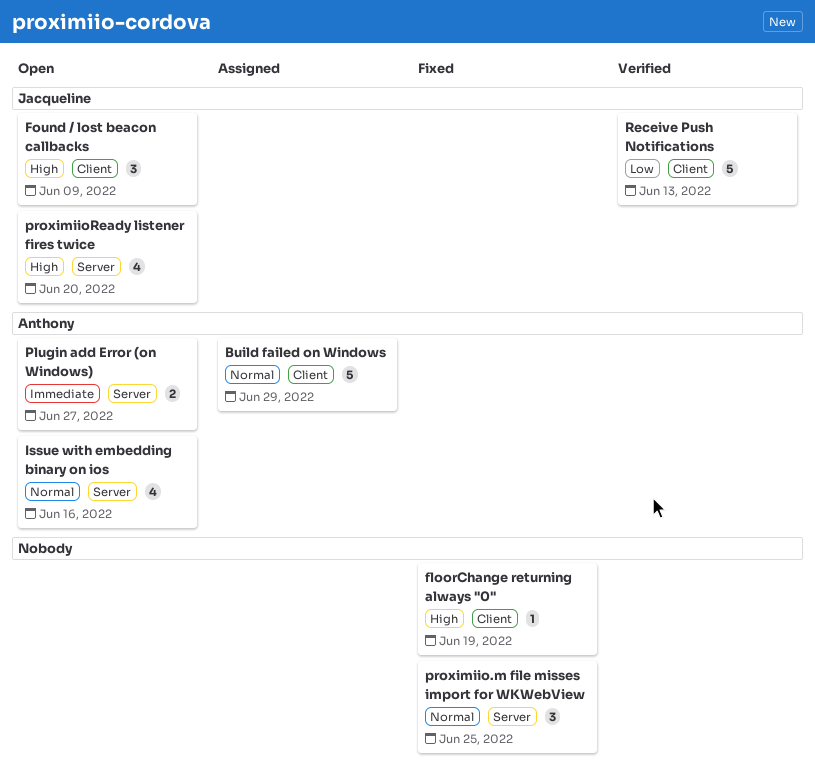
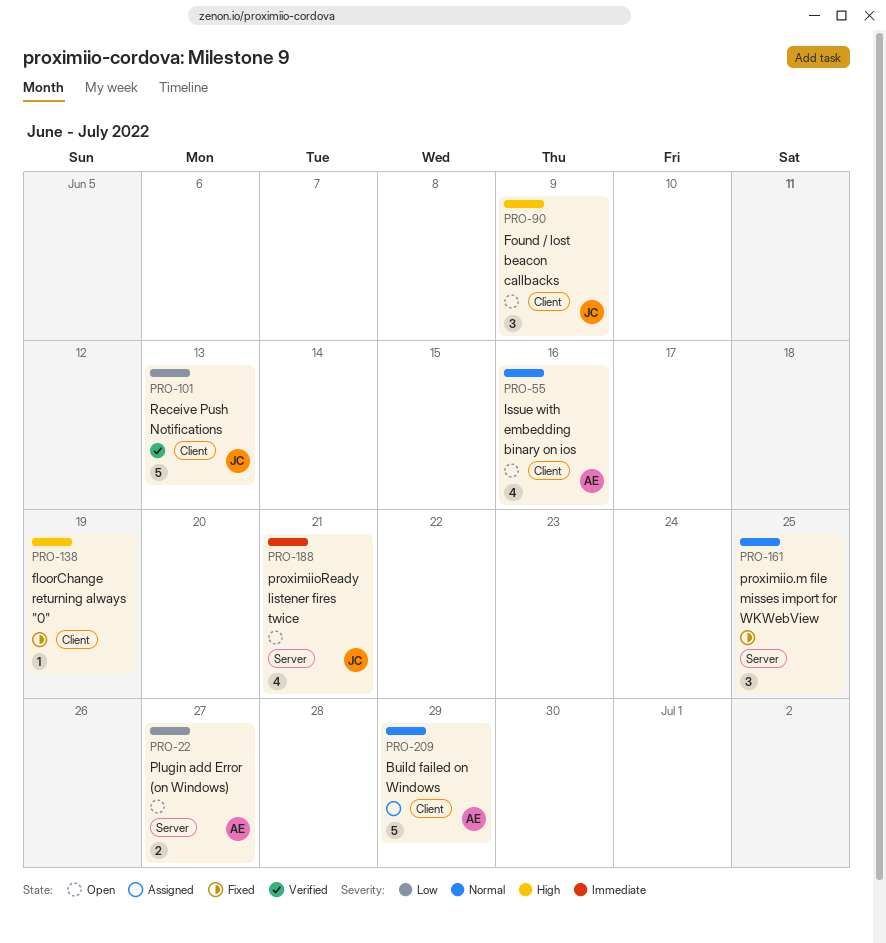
Issue with embedding binary on ios, label: Server -> Client
Plugin add Error (on Windows), priority: Immediate -> Low
proximiioReady listener fires twice, priority: High -> Immediate
proximiioReady listener fires twice, due: Jun 20 -> Jun 21

